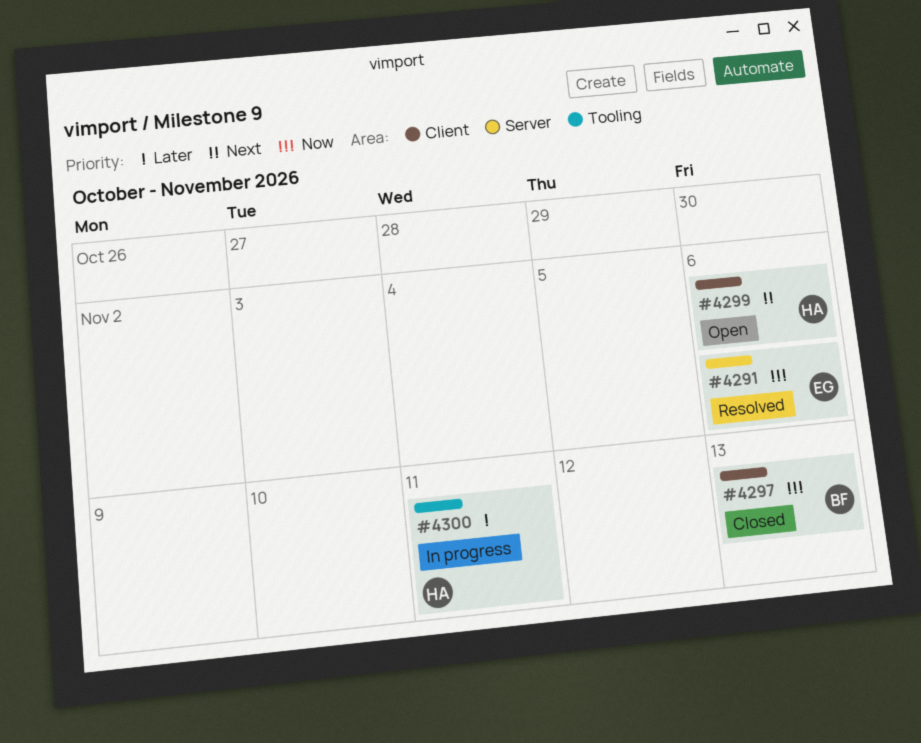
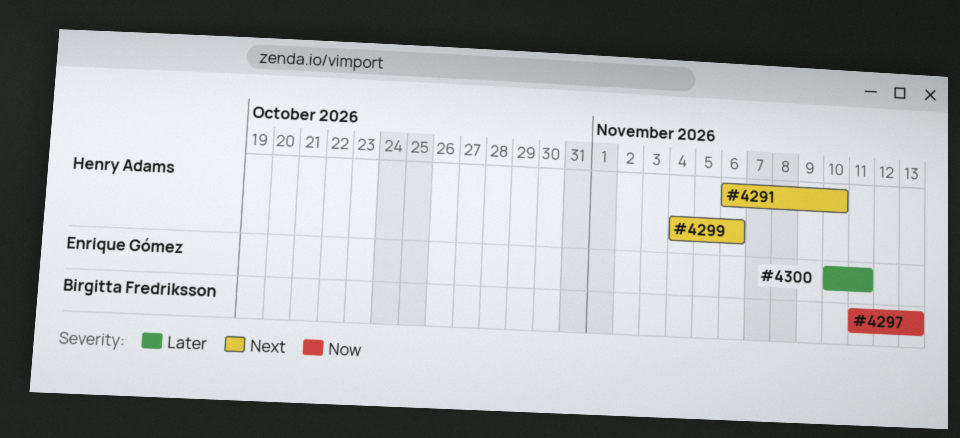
#4291, owner: Enrique Gómez -> Henry Adams
#4291, priority: Now -> Next
#4291, due: Nov 6 -> Nov 10
#4300, owner: Henry Adams -> Enrique Gómez

